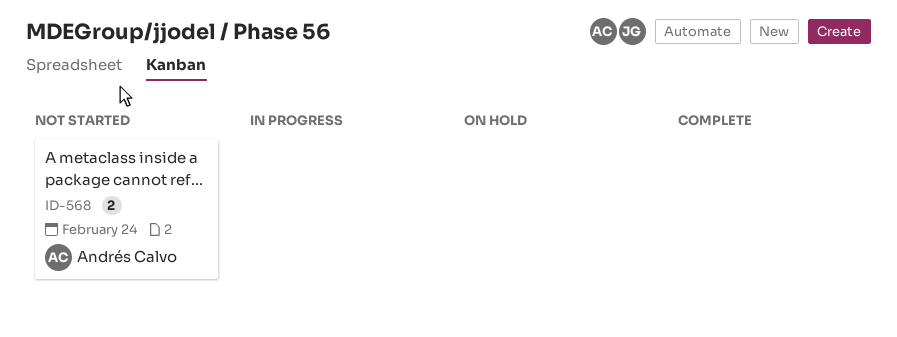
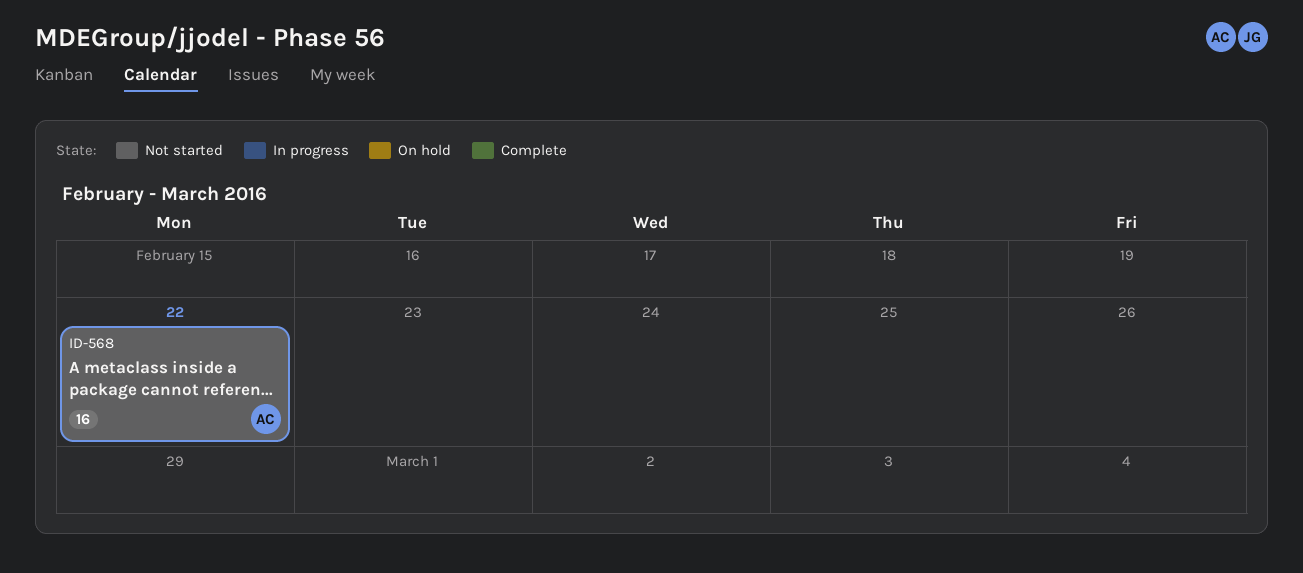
ID-568, estimate: 2 -> 16
ID-568, due: Feb 24 -> Feb 22

